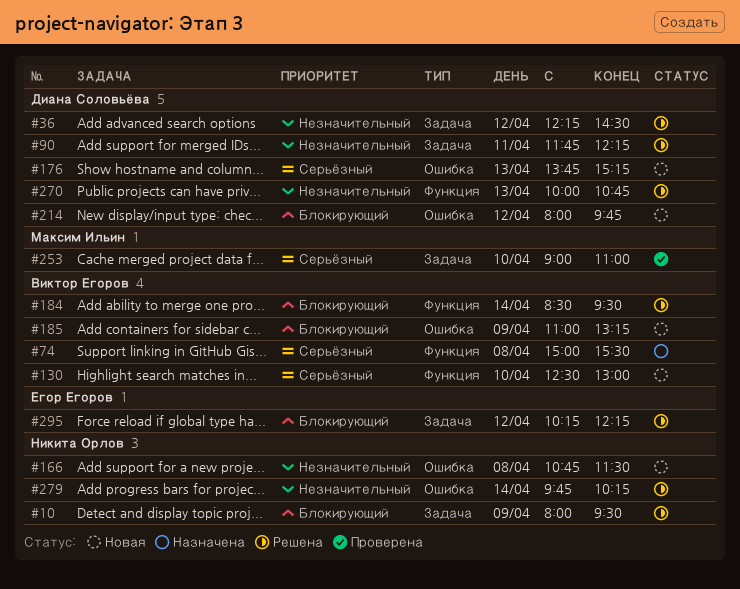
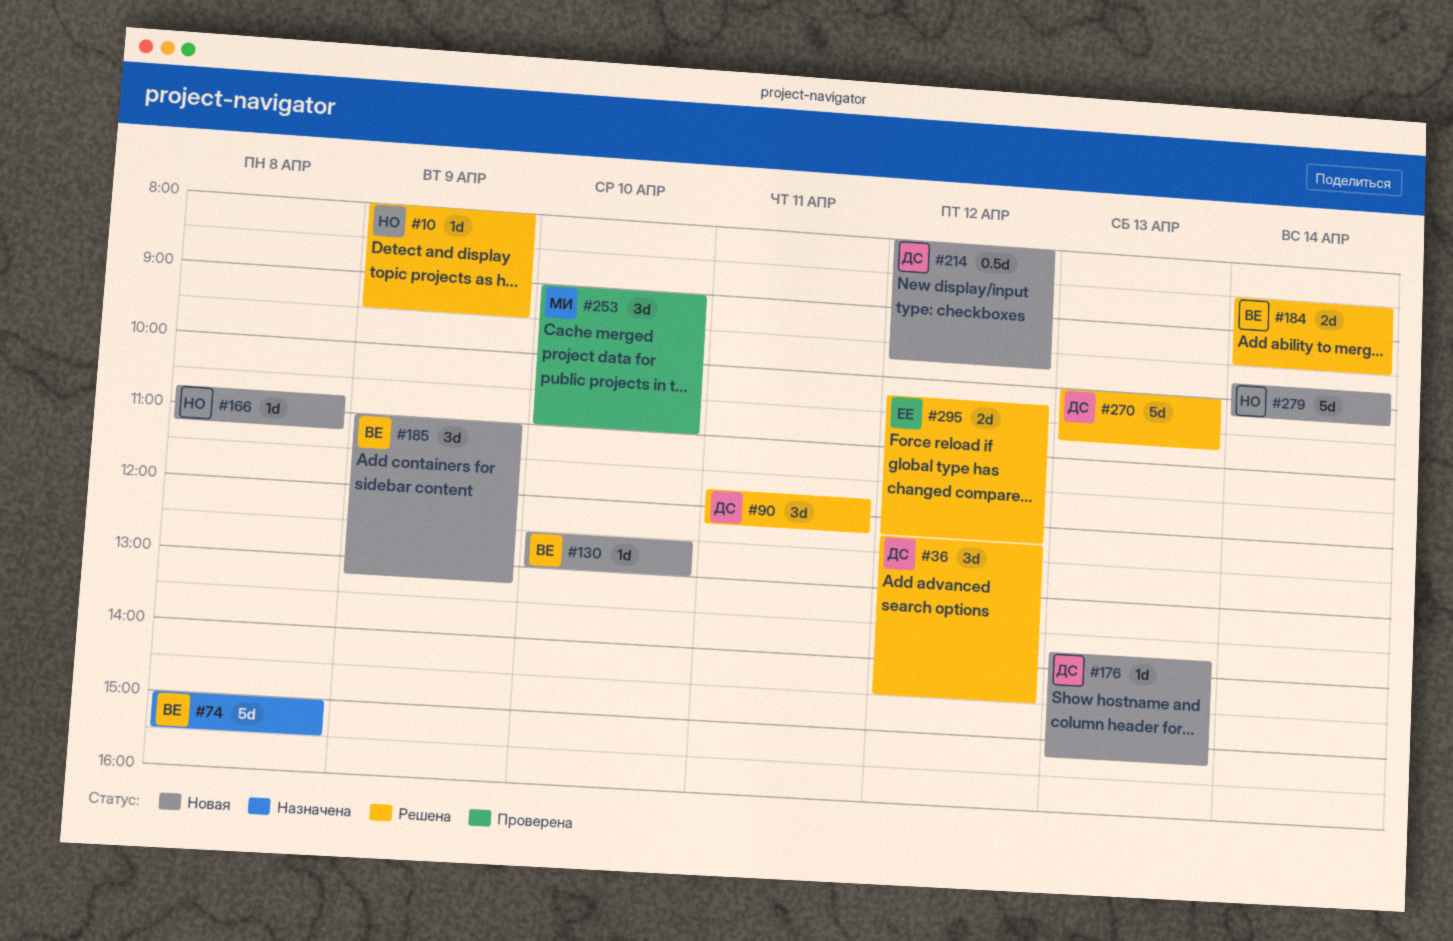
#166, ends: 11:30 -> 11:15
#279, status: Решена -> Новая

